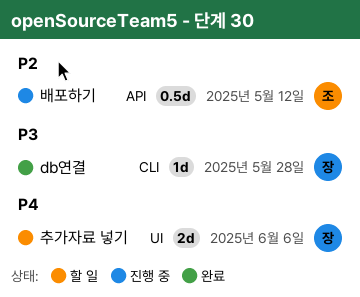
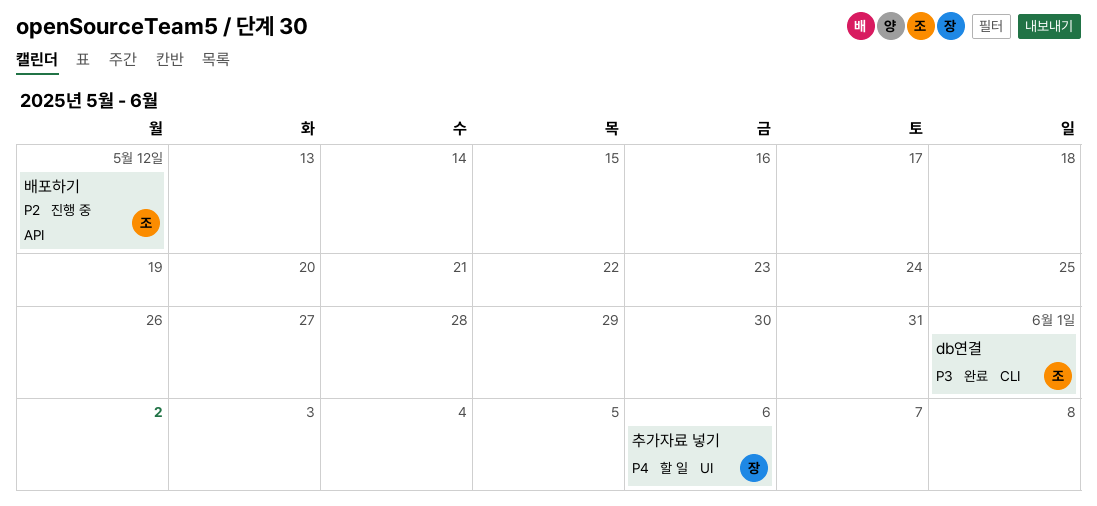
db연결, owner: 장 -> 조
db연결, due: May 28 -> Jun 1

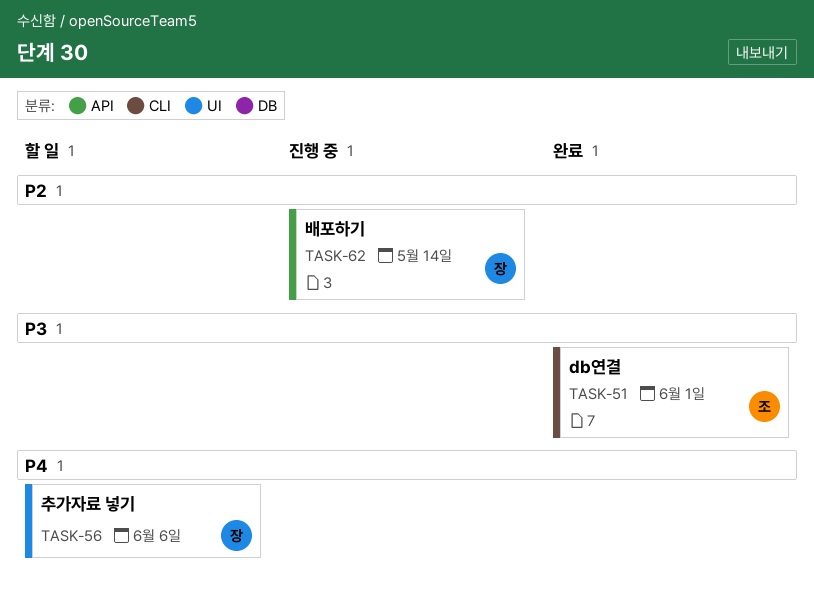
배포하기, owner: 조 -> 장
배포하기, due: May 12 -> May 14

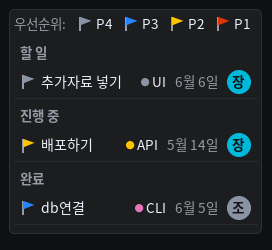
db연결, due: Jun 1 -> Jun 5

